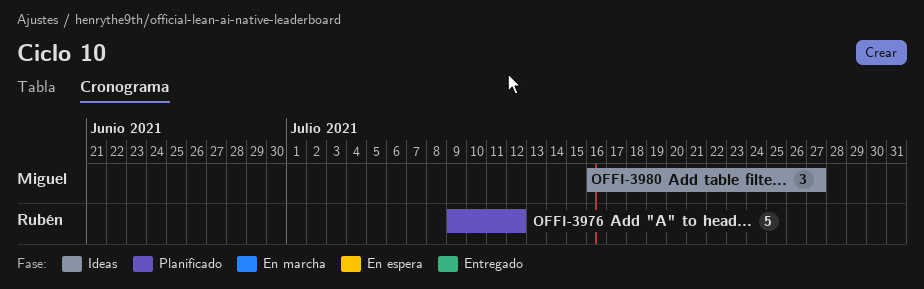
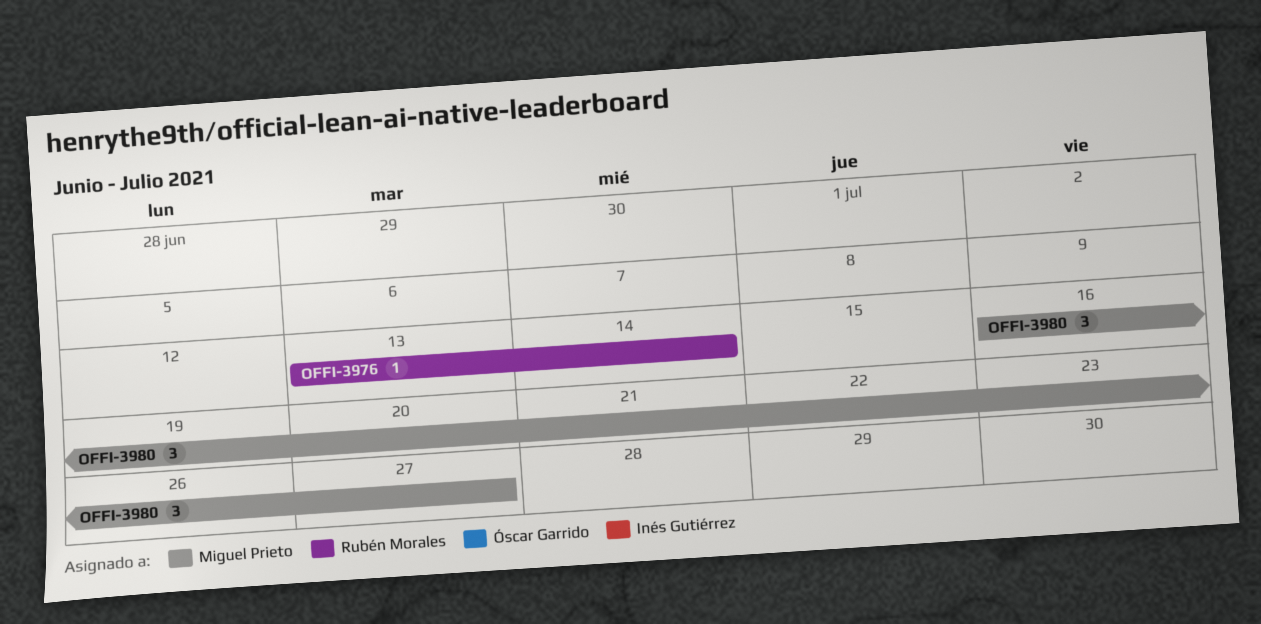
OFFI-3976, estimate: 5 -> 1
OFFI-3976, start: Jul 9 -> Jul 13
OFFI-3976, due: Jul 12 -> Jul 14

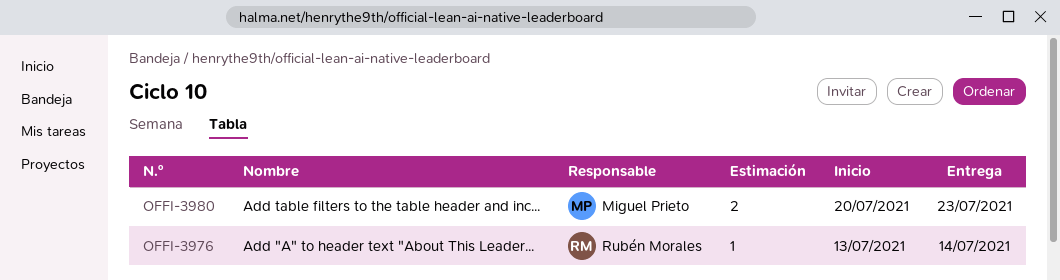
OFFI-3980, estimate: 3 -> 2
OFFI-3980, start: Jul 16 -> Jul 20
OFFI-3980, due: Jul 27 -> Jul 23

